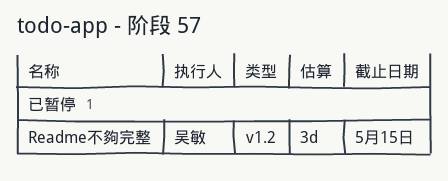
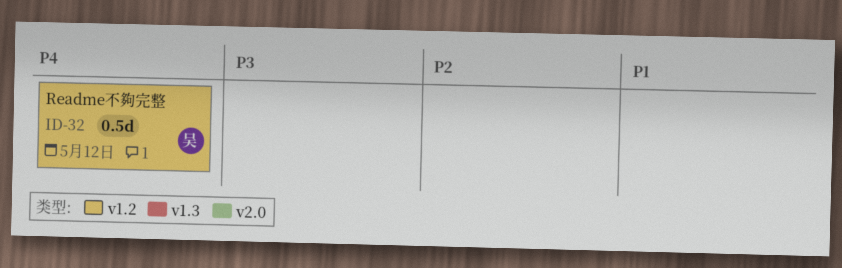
Readme不夠完整, estimate: 3d -> 0.5d
Readme不夠完整, due: May 15 -> May 12

